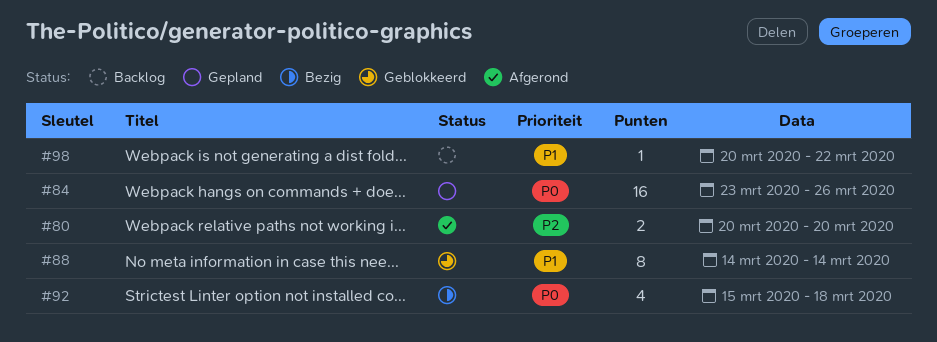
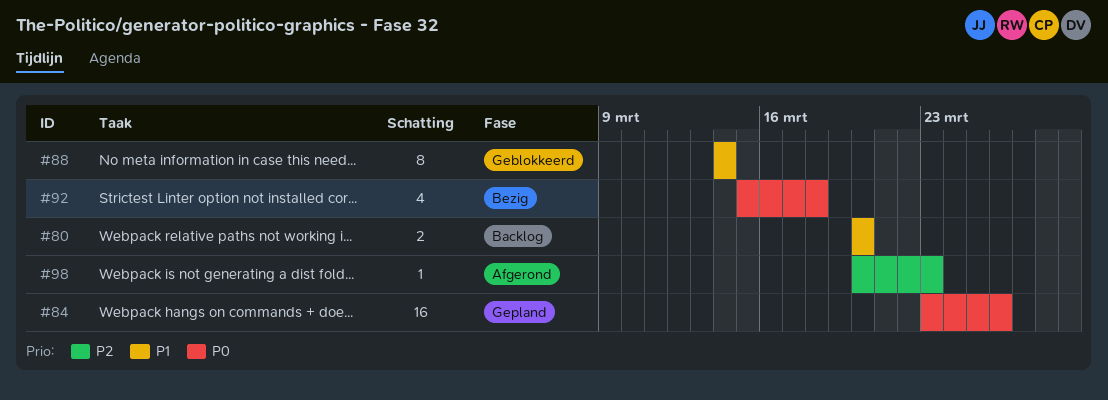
#80, status: Afgerond -> Backlog
#80, priority: P2 -> P1
#98, status: Backlog -> Afgerond
#98, priority: P1 -> P2
#98, due: Mar 22 -> Mar 23

